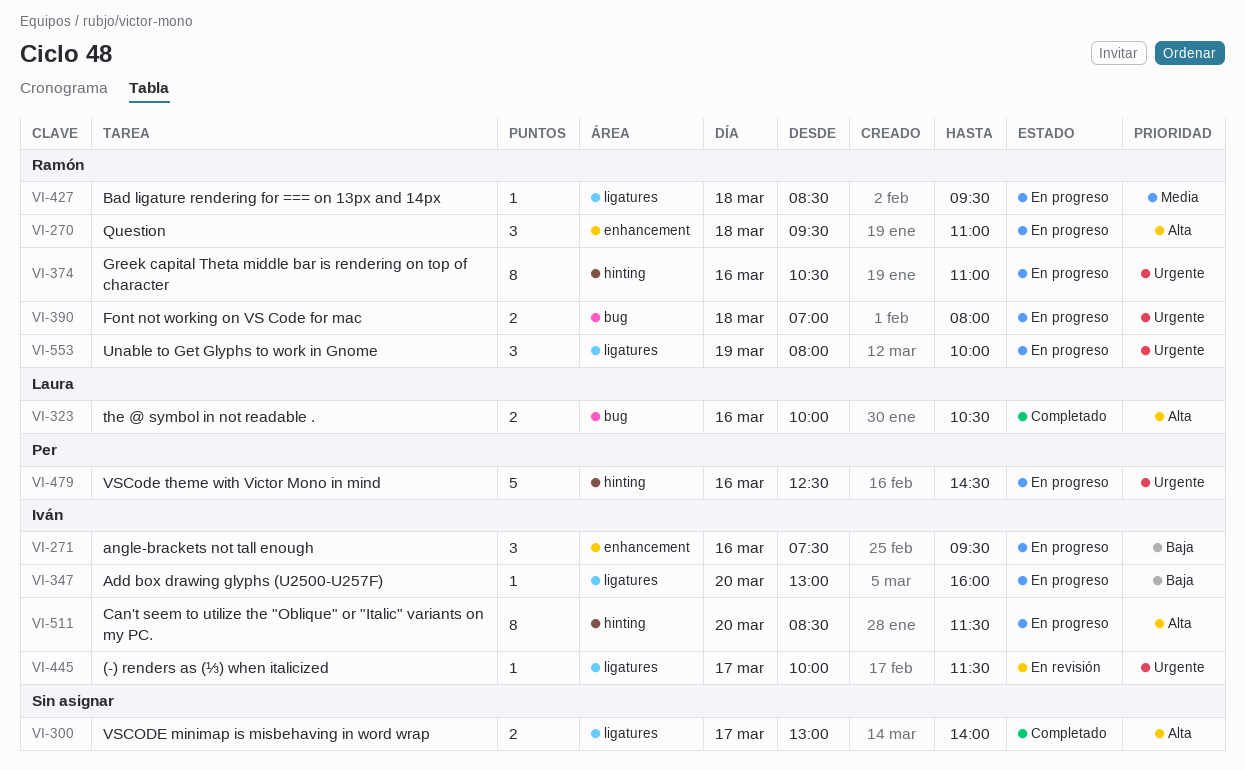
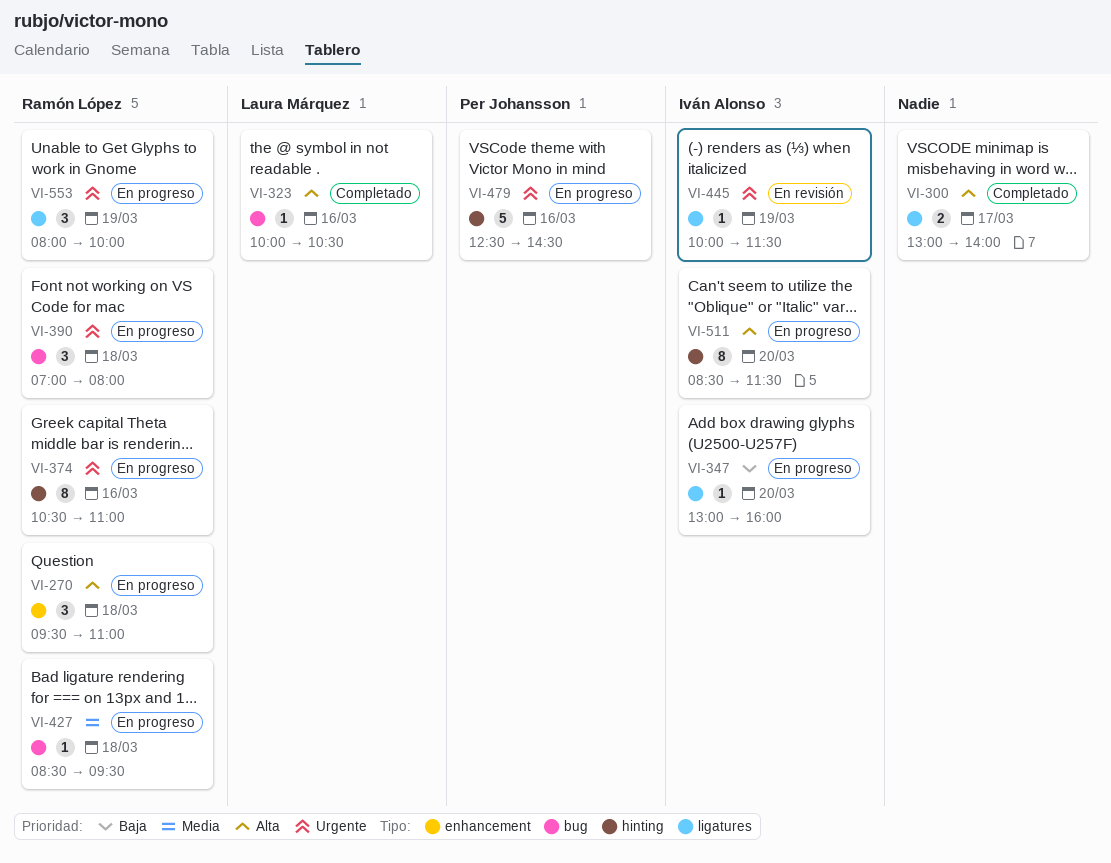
VI-271: present -> none
VI-323, estimate: 2 -> 1
VI-390, estimate: 2 -> 3
VI-427, label: ligatures -> bug
VI-445, day: Mar 17 -> Mar 19

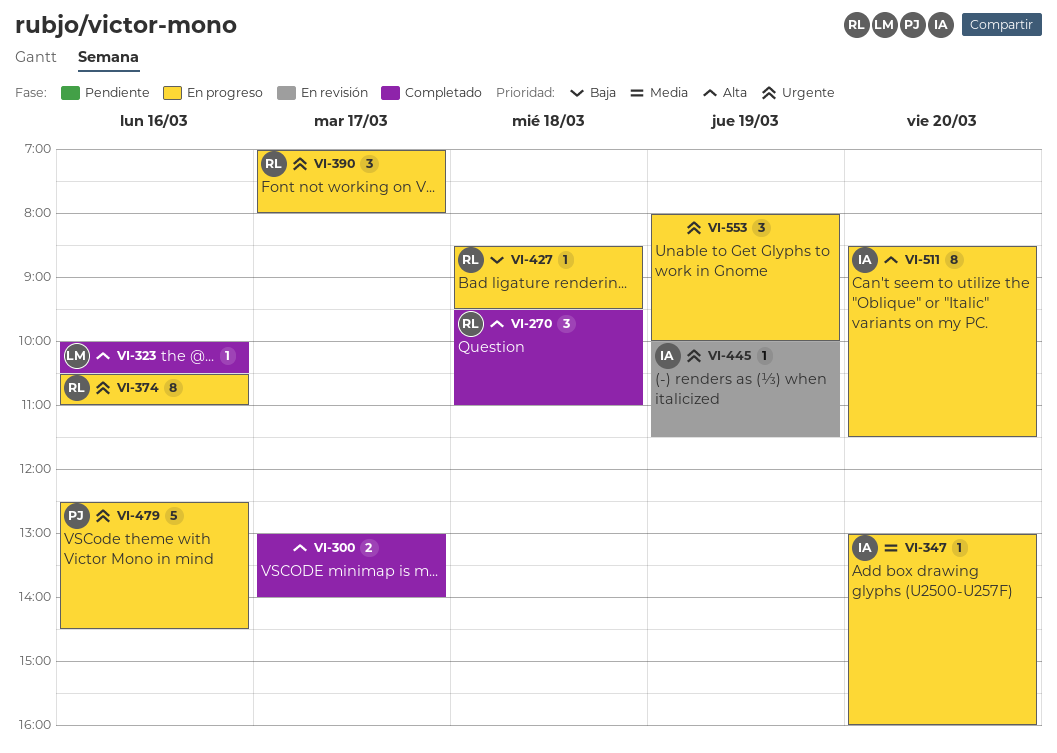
VI-270, status: En progreso -> Completado
VI-347, priority: Baja -> Media
VI-390, day: Mar 18 -> Mar 17
VI-427, priority: Media -> Baja
VI-553, owner: Ramón López -> none

